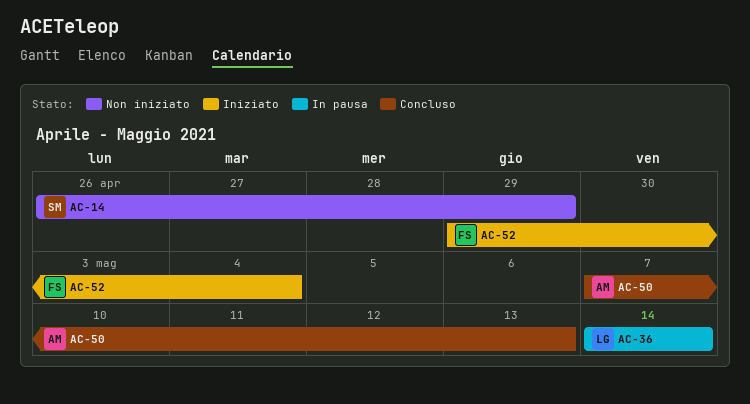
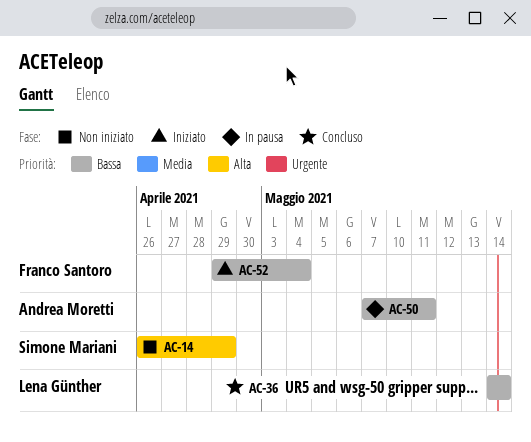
AC-36, status: In pausa -> Concluso
AC-50, status: Concluso -> In pausa
AC-50, due: May 13 -> May 11

